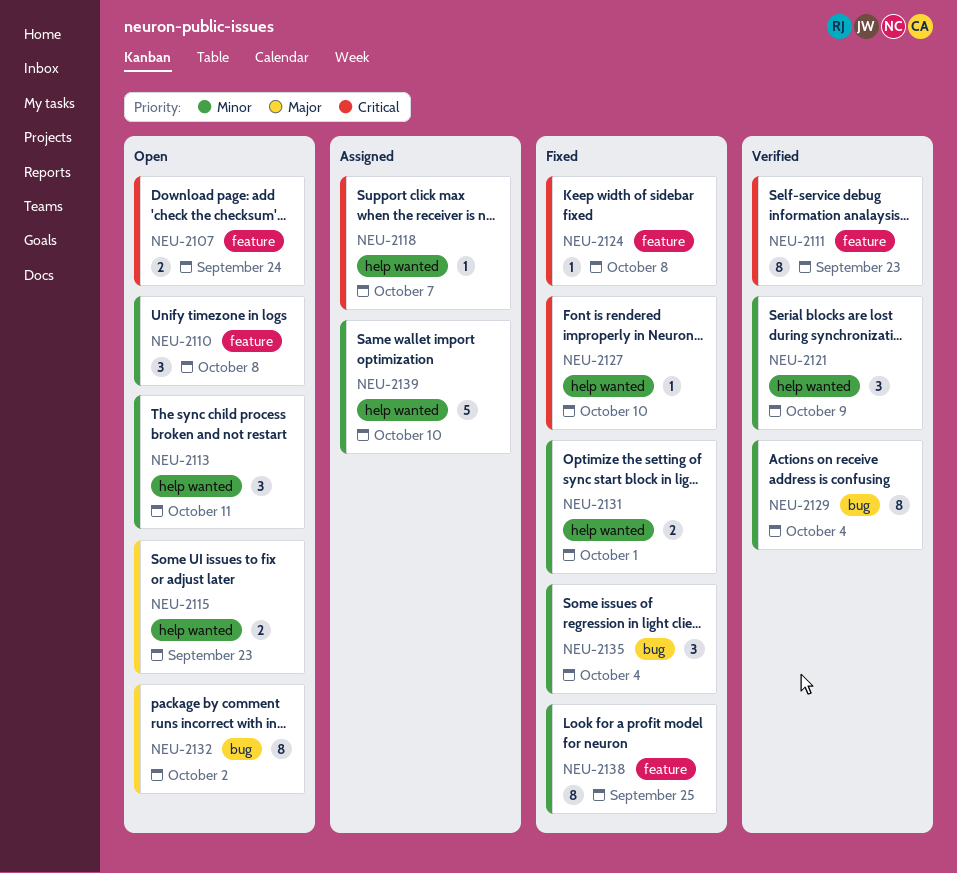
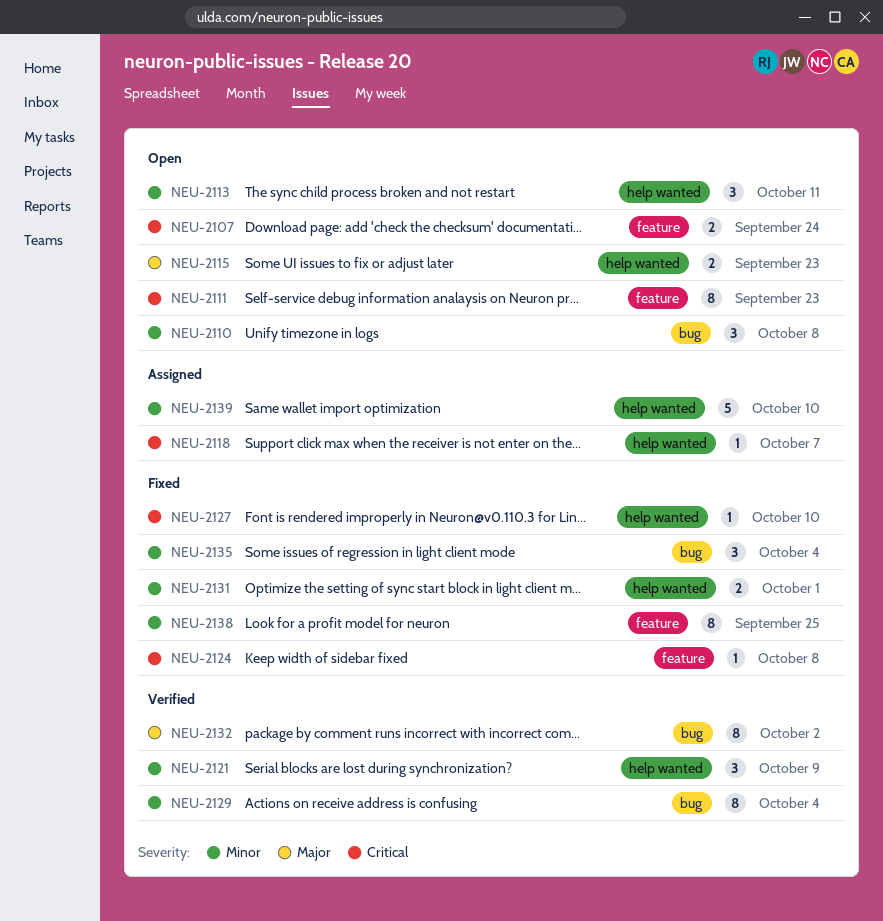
NEU-2110, label: feature -> bug
NEU-2111, status: Verified -> Open
NEU-2132, status: Open -> Verified

